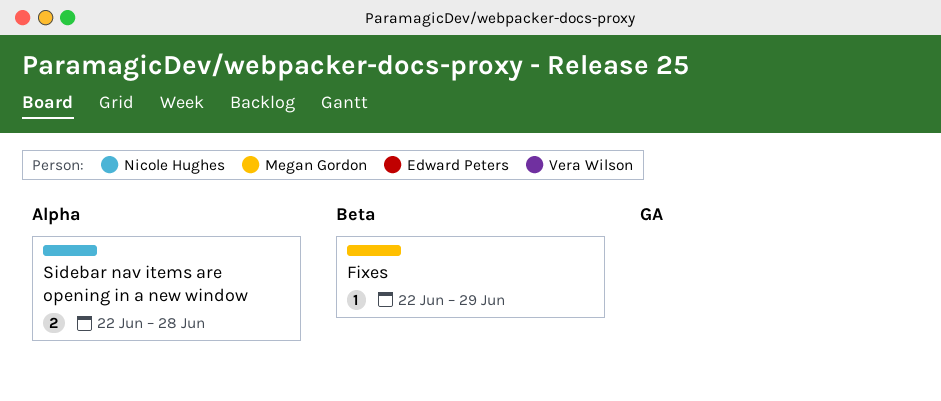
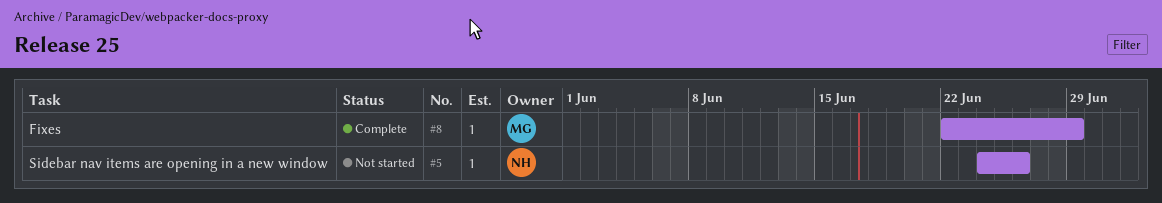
Sidebar nav items are opening in a new window, estimate: 2 -> 1
Sidebar nav items are opening in a new window, start: Jun 22 -> Jun 24
Sidebar nav items are opening in a new window, due: Jun 28 -> Jun 26

